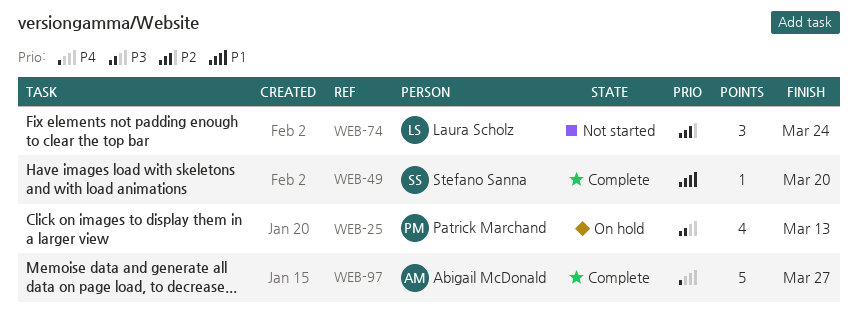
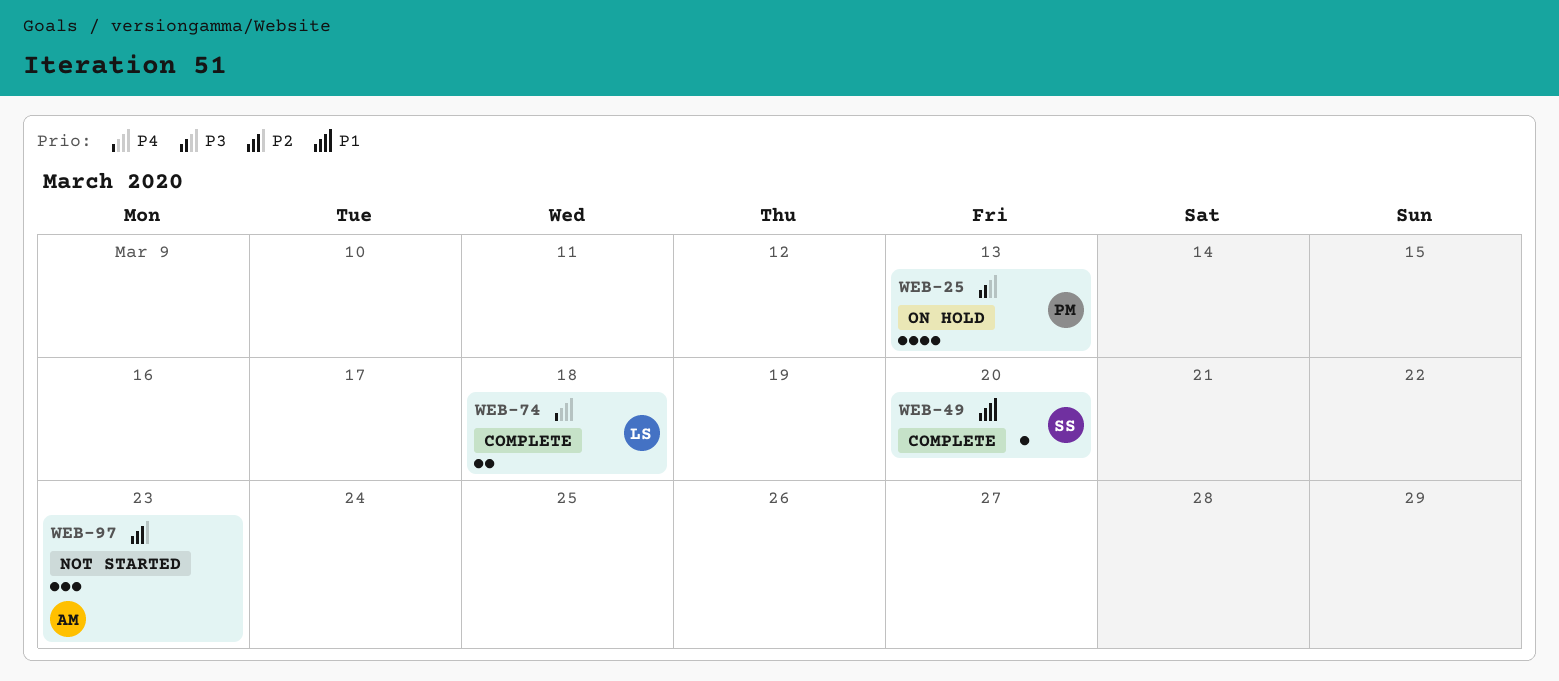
WEB-74, status: Not started -> Complete
WEB-74, priority: P2 -> P4
WEB-74, estimate: 3 -> 2
WEB-74, due: Mar 24 -> Mar 18
WEB-97, status: Complete -> Not started
WEB-97, priority: P4 -> P2
WEB-97, estimate: 5 -> 3
WEB-97, due: Mar 27 -> Mar 23

